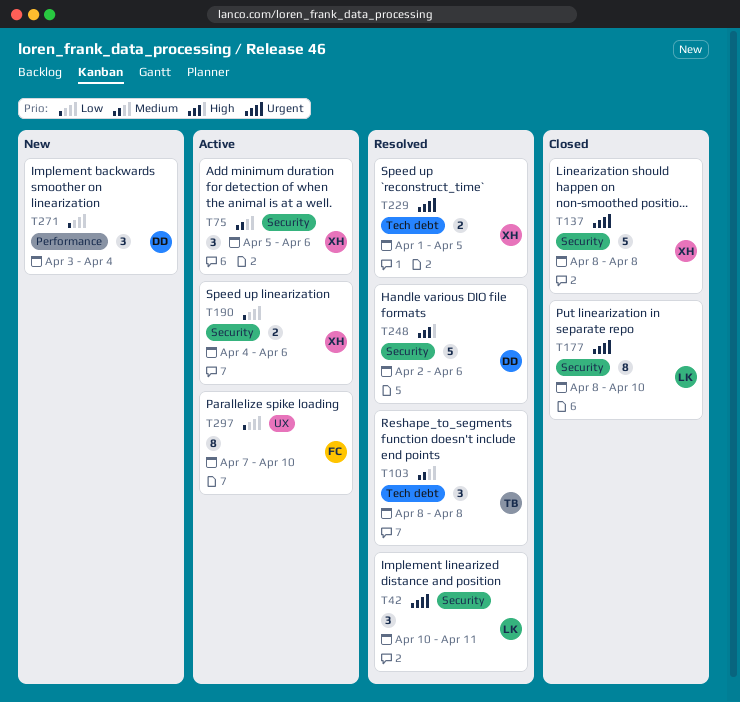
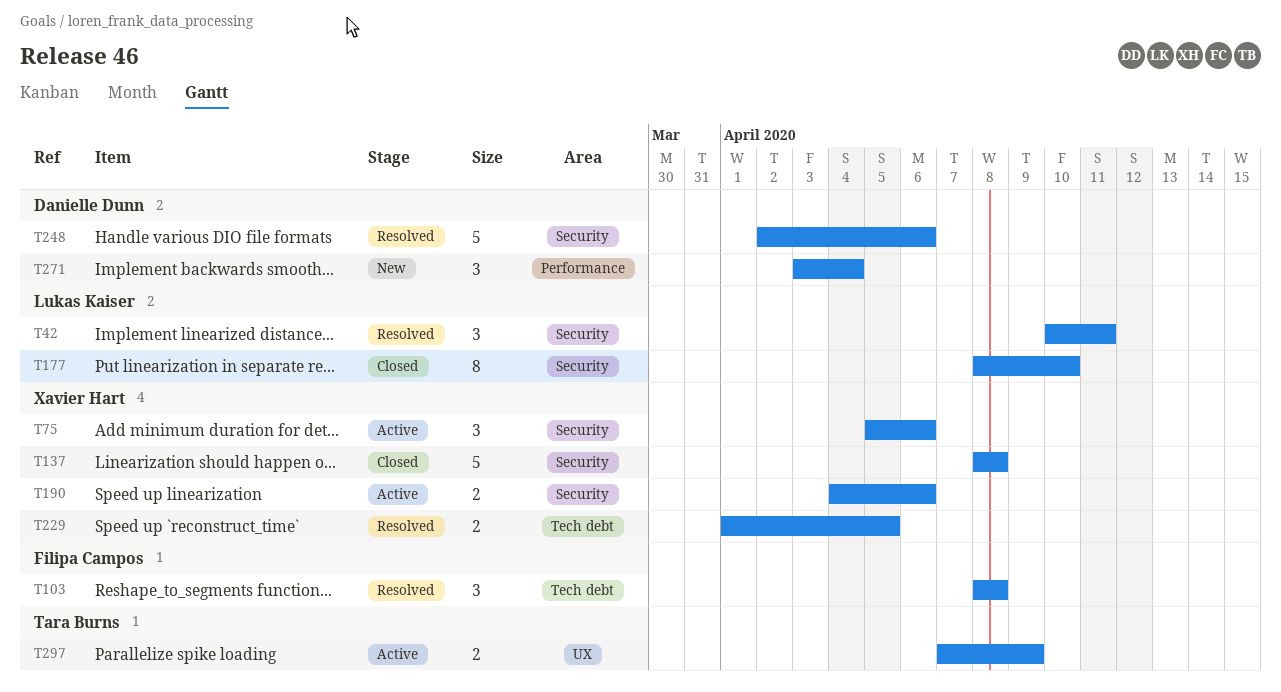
T103, owner: Tara Burns -> Filipa Campos
T297, owner: Filipa Campos -> Tara Burns
T297, estimate: 8 -> 2
T297, due: Apr 10 -> Apr 9

